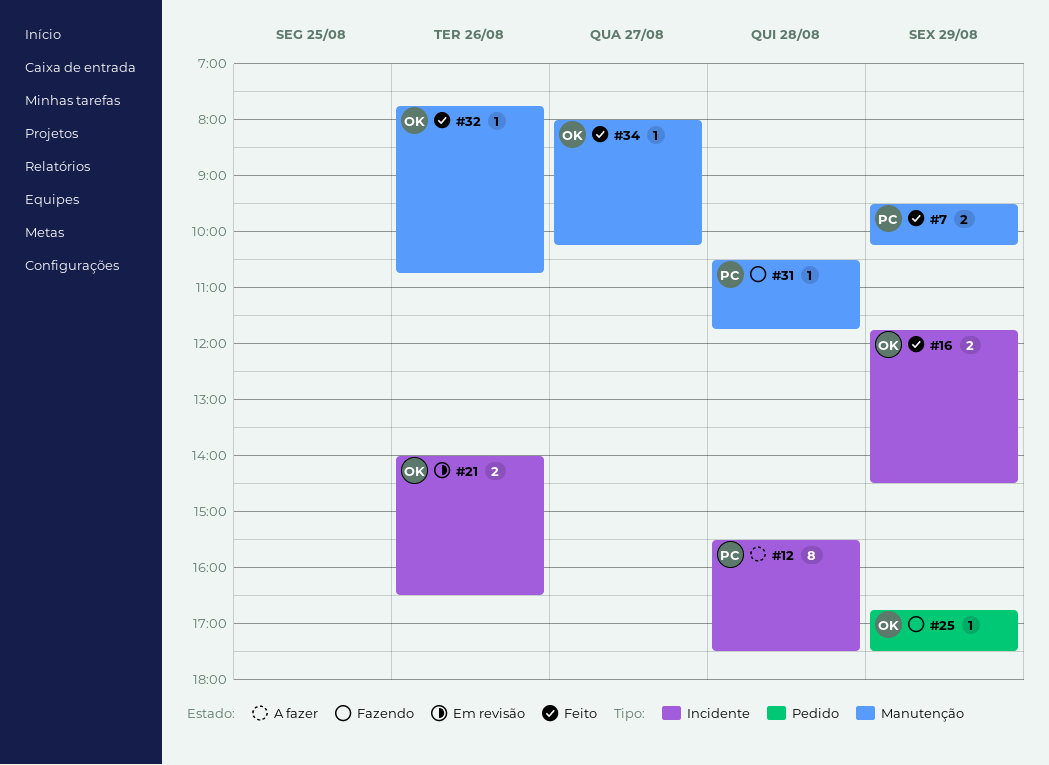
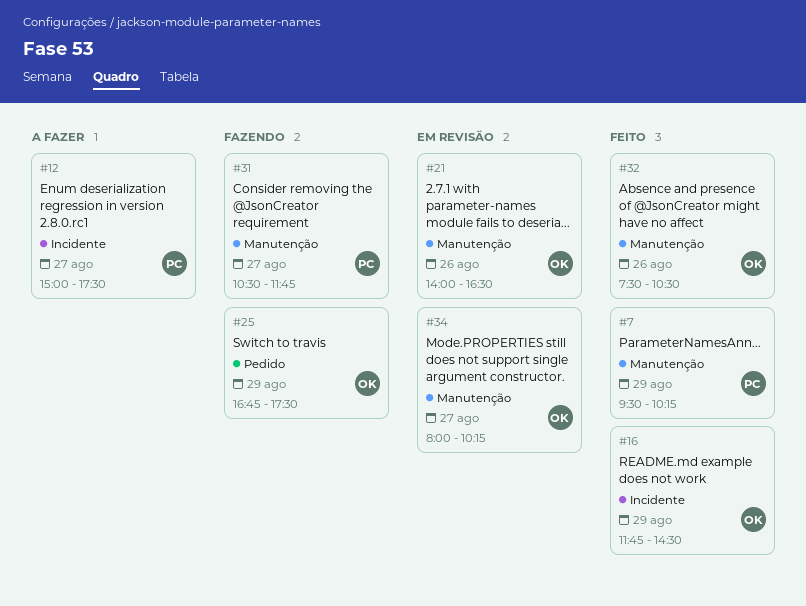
#12, day: Aug 28 -> Aug 27
#12, begins: 15:30 -> 15:00
#21, label: Incidente -> Manutenção
#31, day: Aug 28 -> Aug 27
#32, begins: 07:45 -> 07:30
#32, ends: 10:45 -> 10:30
#34, status: Feito -> Em revisão

